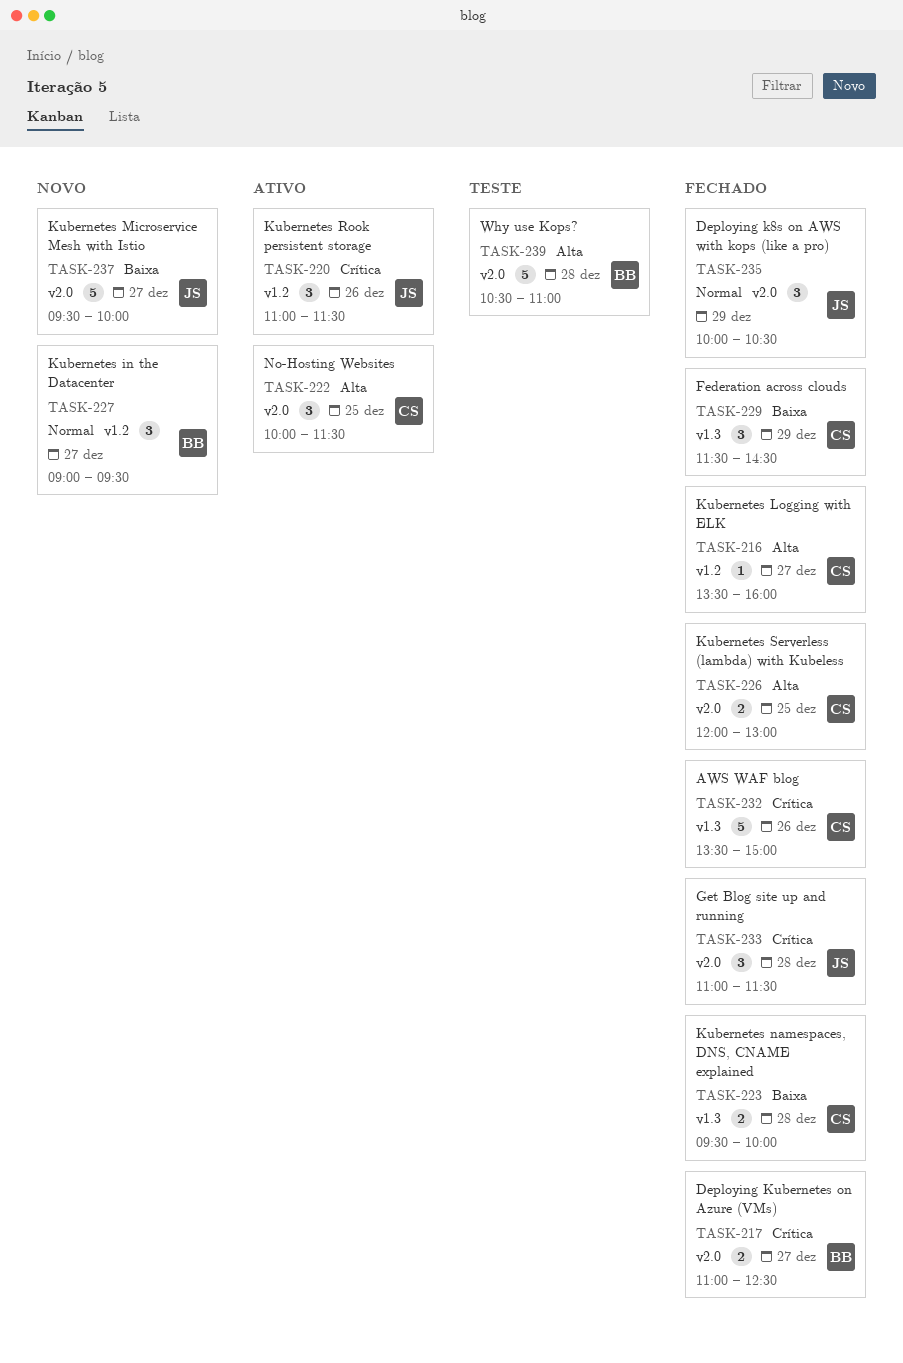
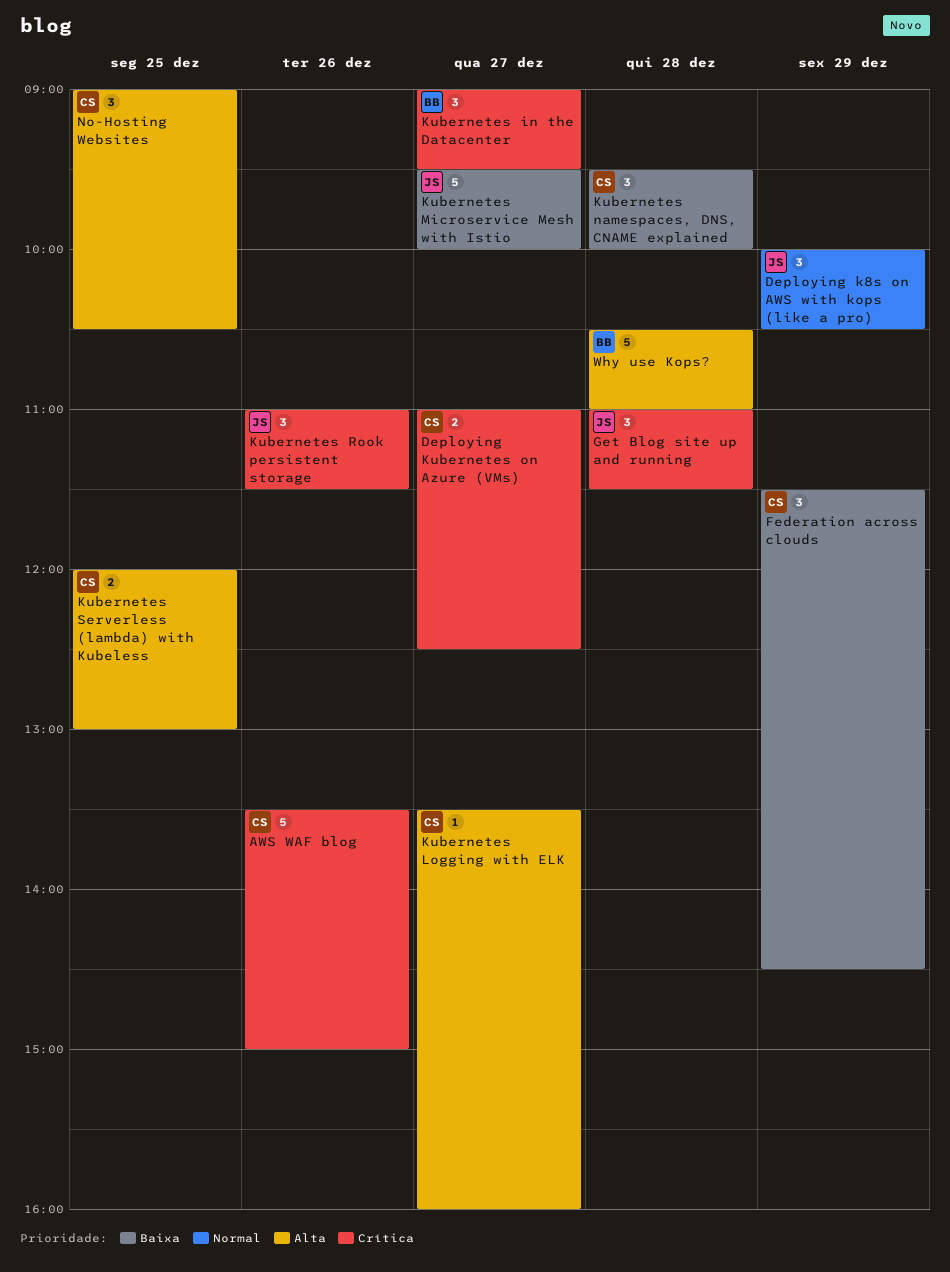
Deploying Kubernetes on Azure (VMs), owner: BB -> CS
Kubernetes in the Datacenter, priority: Normal -> Crítica
Kubernetes namespaces, DNS, CNAME explained, estimate: 2 -> 3
No-Hosting Websites, begins: 10:00 -> 09:00
No-Hosting Websites, ends: 11:30 -> 10:30

